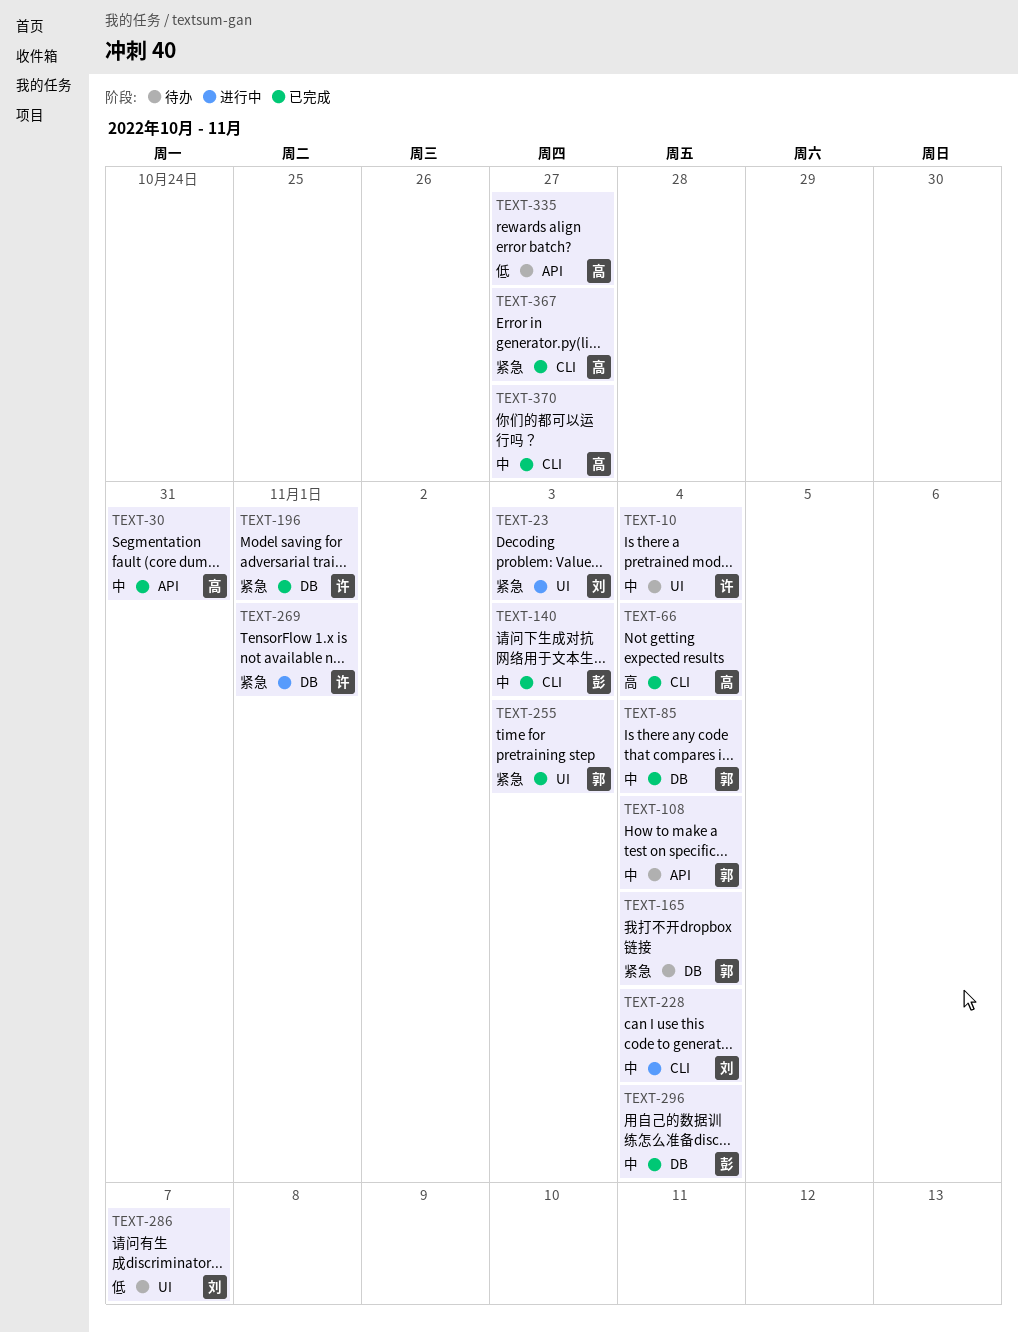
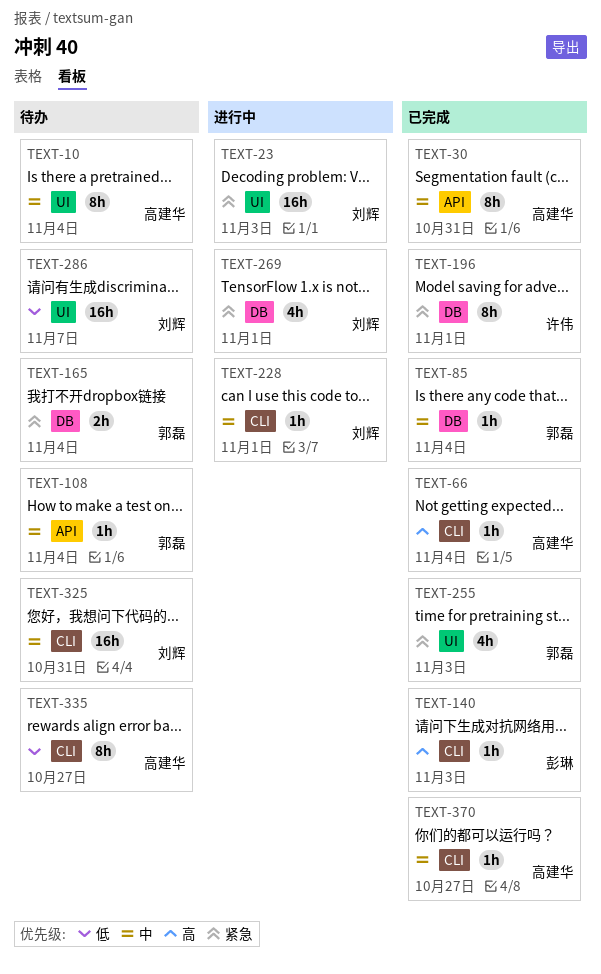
TEXT-10, owner: 许伟 -> 高建华
TEXT-140, priority: 中 -> 高
TEXT-228, due: Nov 4 -> Nov 1
TEXT-269, owner: 许伟 -> 刘辉
TEXT-296: present -> none
TEXT-325: none -> present
TEXT-335, label: API -> CLI
TEXT-367: present -> none

